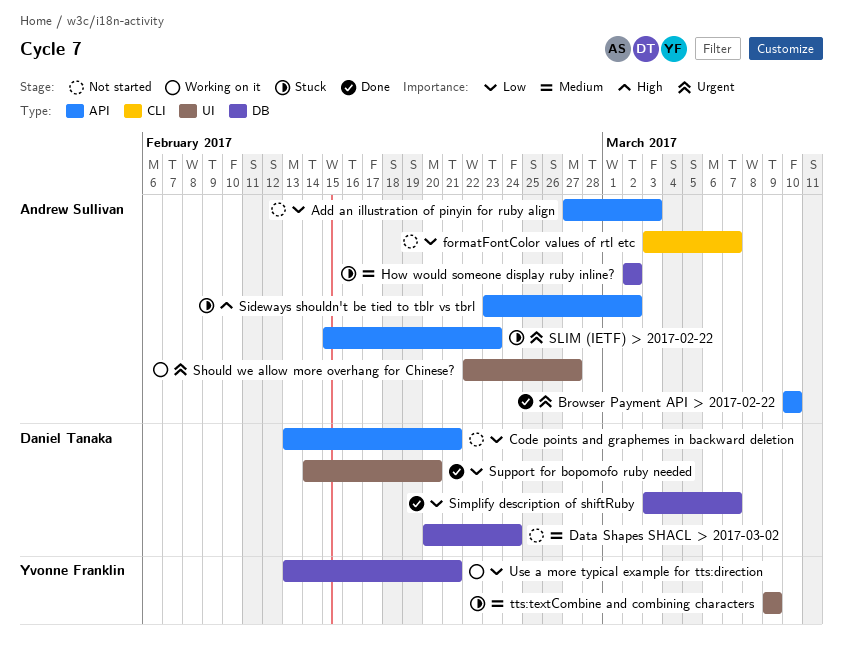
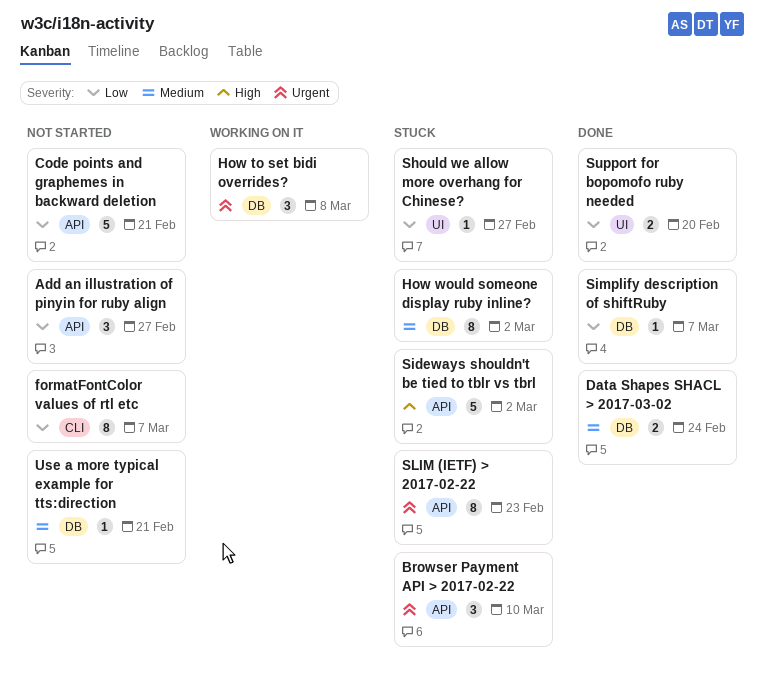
Add an illustration of pinyin for ruby align, due: Mar 3 -> Feb 27
Browser Payment API > 2017-02-22, status: Done -> Stuck
Data Shapes SHACL > 2017-03-02, status: Not started -> Done
How to set bidi overrides?: none -> present
Should we allow more overhang for Chinese?, status: Working on it -> Stuck
Should we allow more overhang for Chinese?, priority: Urgent -> Low
tts:textCombine and combining characters: present -> none
Use a more typical example for tts:direction, status: Working on it -> Not started
Use a more typical example for tts:direction, priority: Low -> Medium

